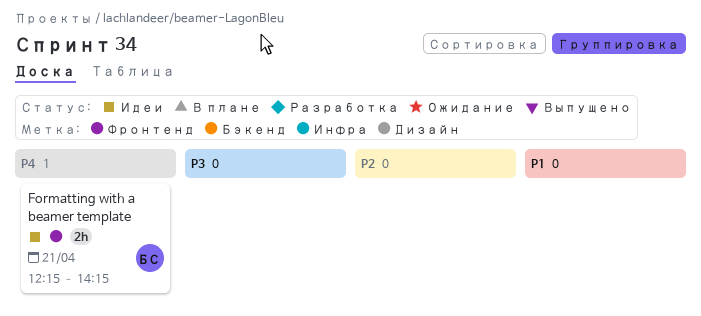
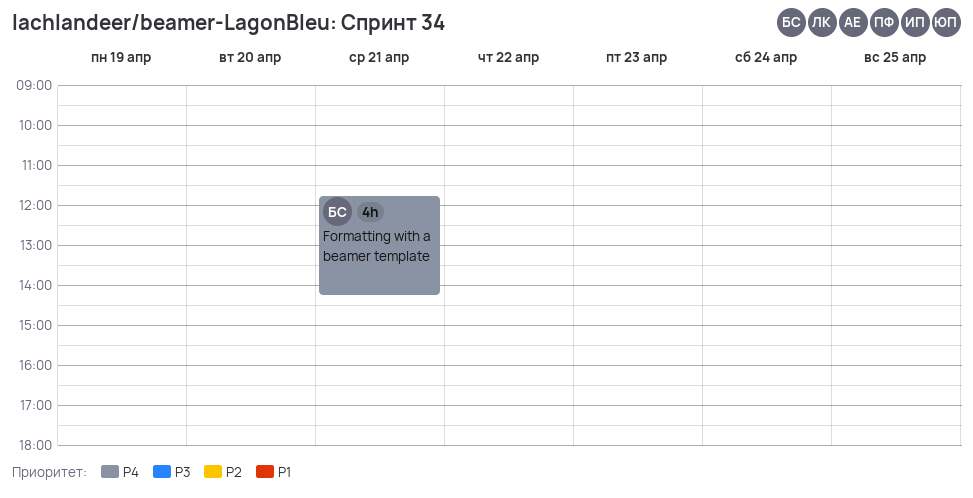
Formatting with a beamer template, estimate: 2h -> 4h
Formatting with a beamer template, begins: 12:15 -> 11:45

